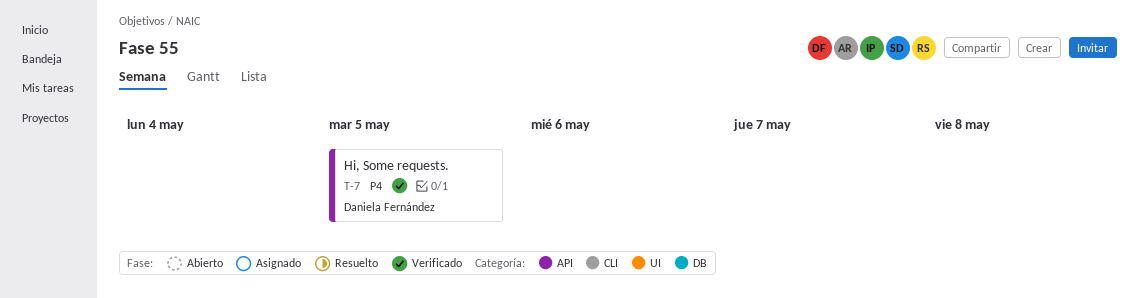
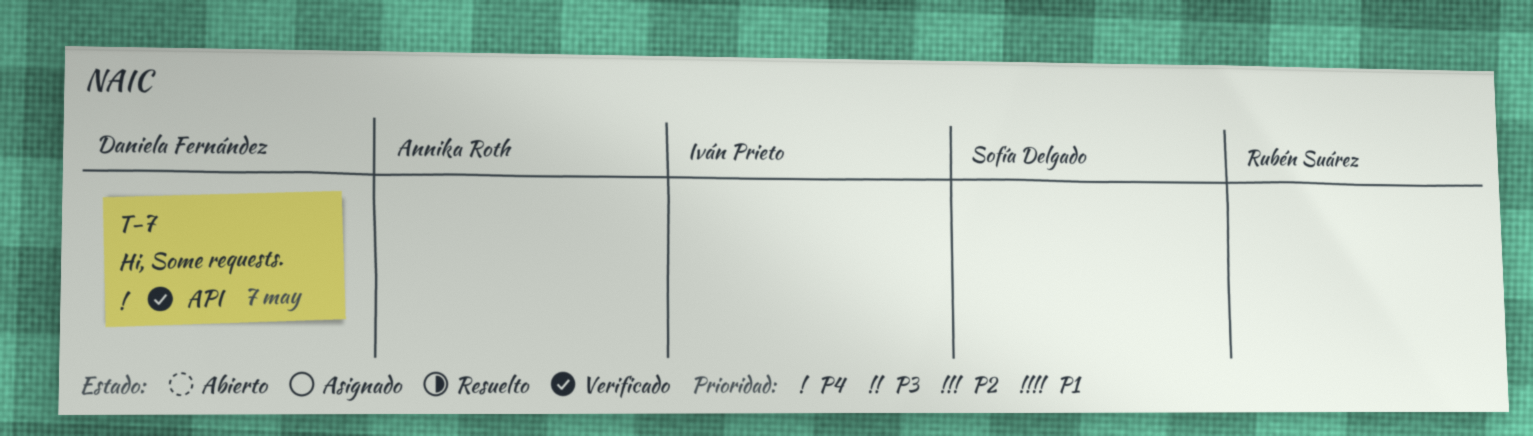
T-7, due: May 5 -> May 7

